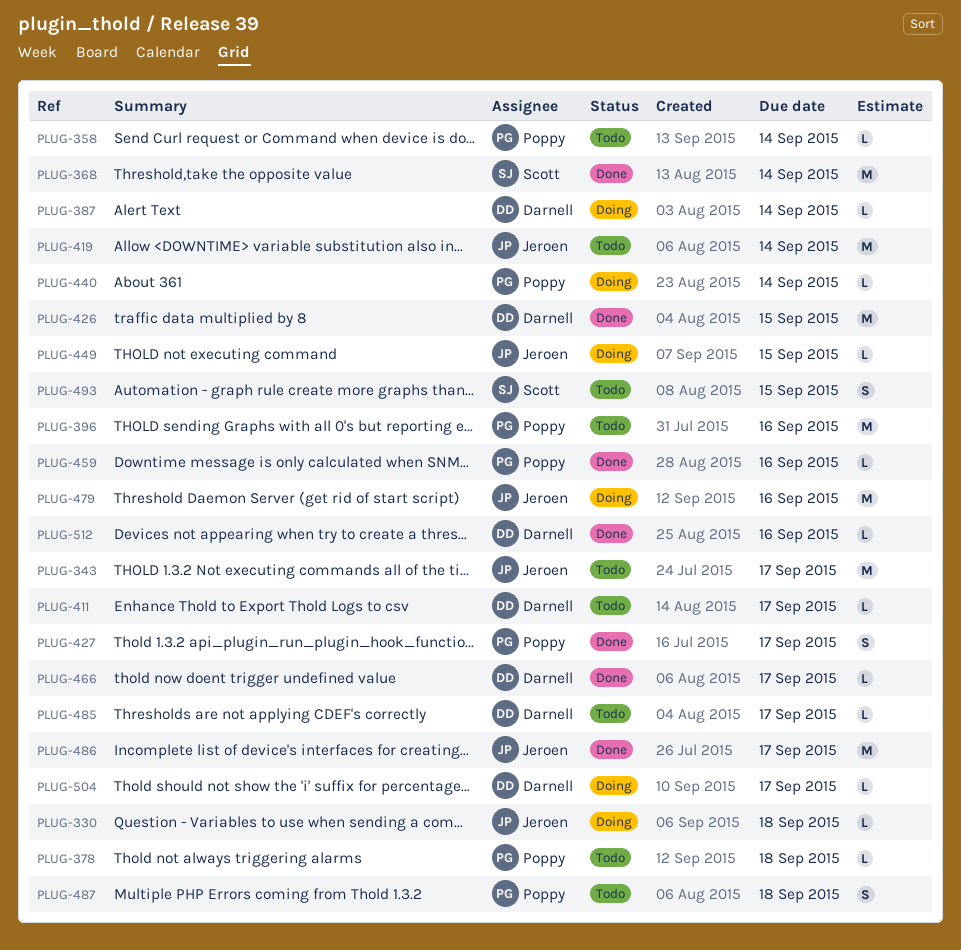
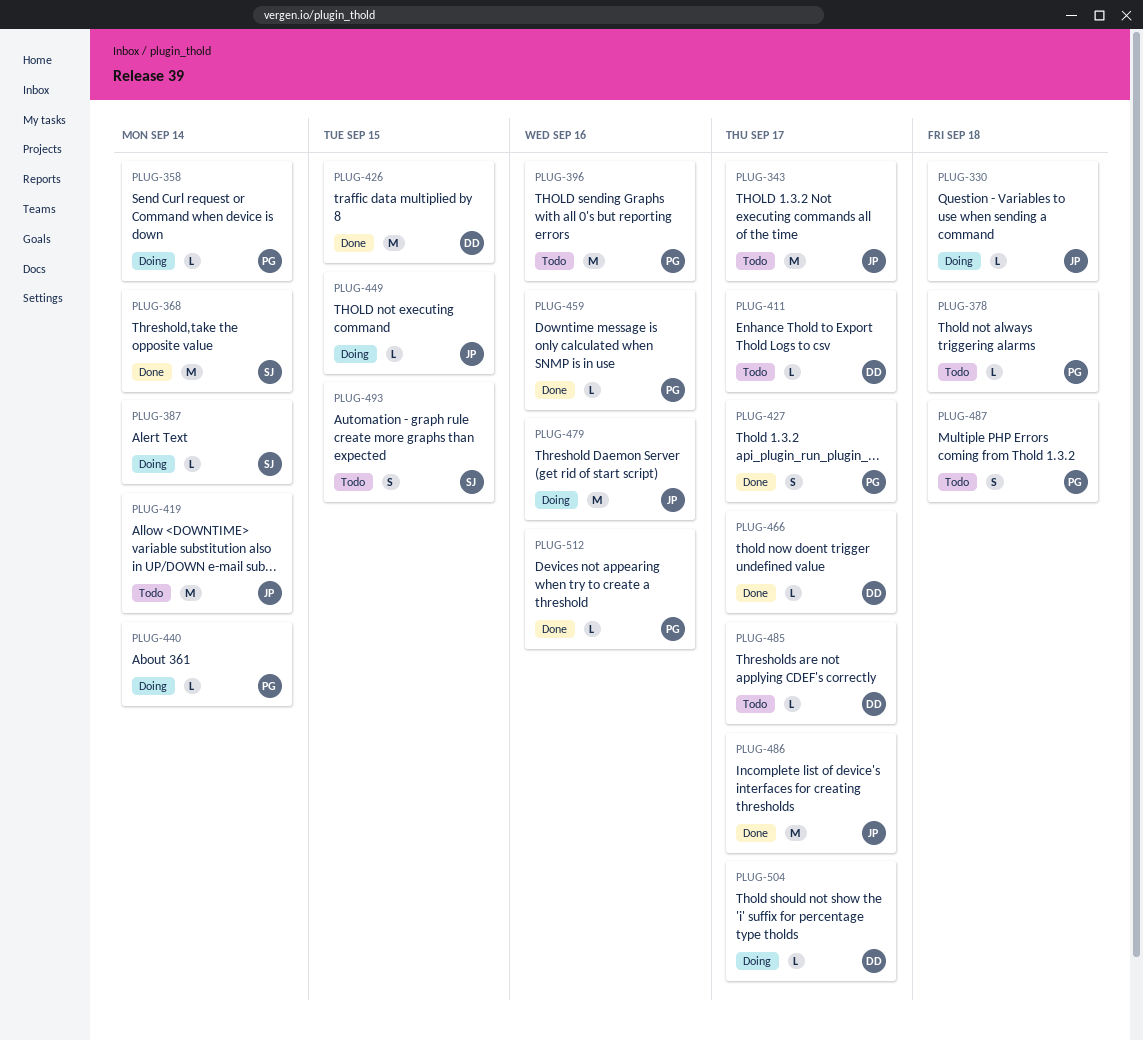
PLUG-358, status: Todo -> Doing
PLUG-387, owner: Darnell -> Scott
PLUG-512, owner: Darnell -> Poppy

